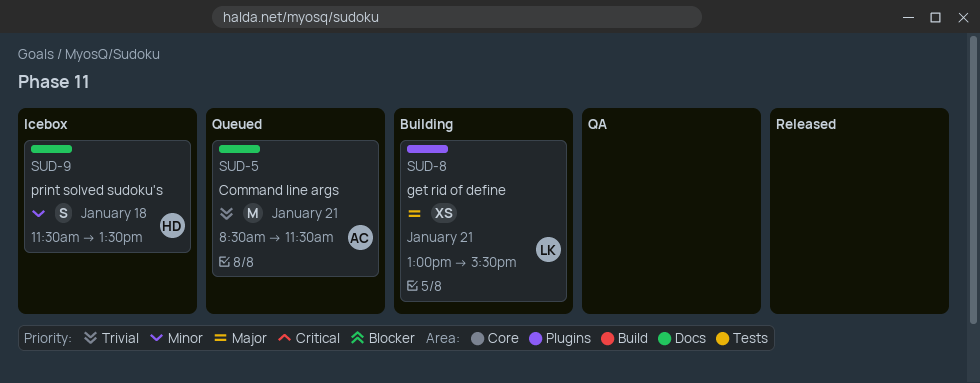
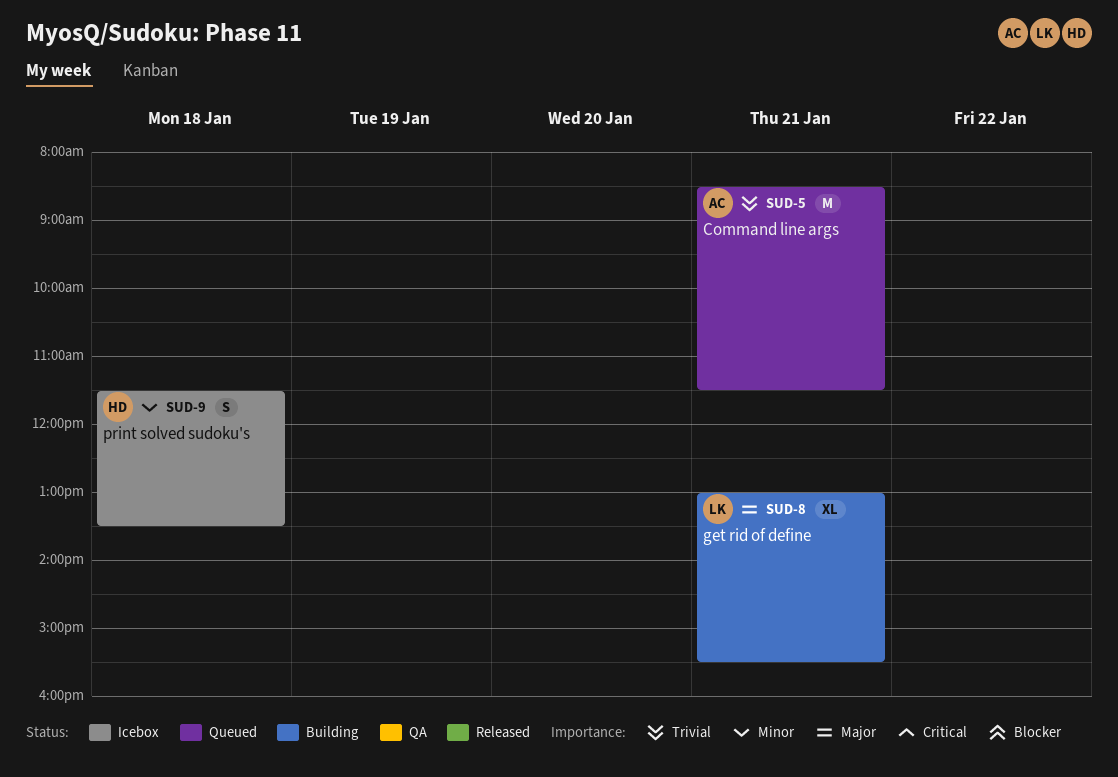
SUD-8, estimate: XS -> XL

